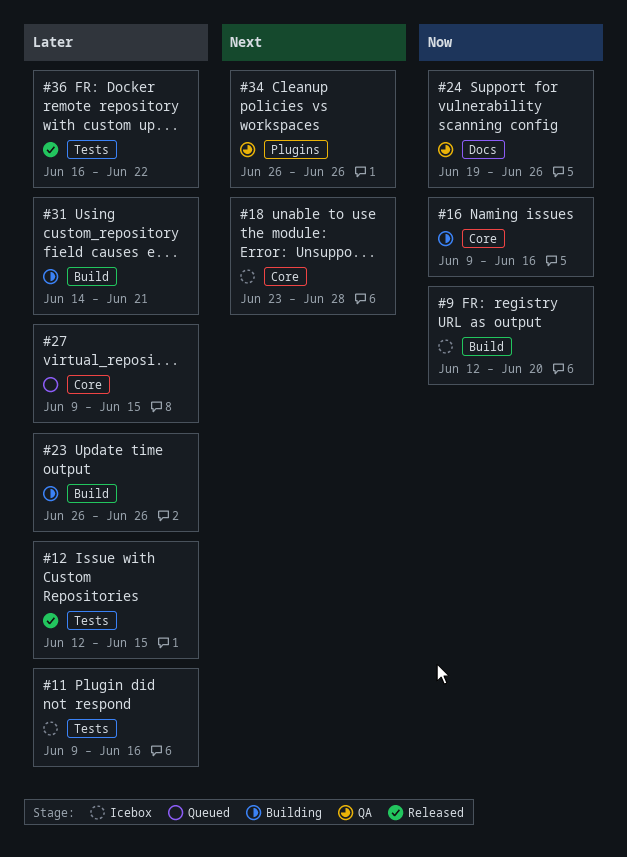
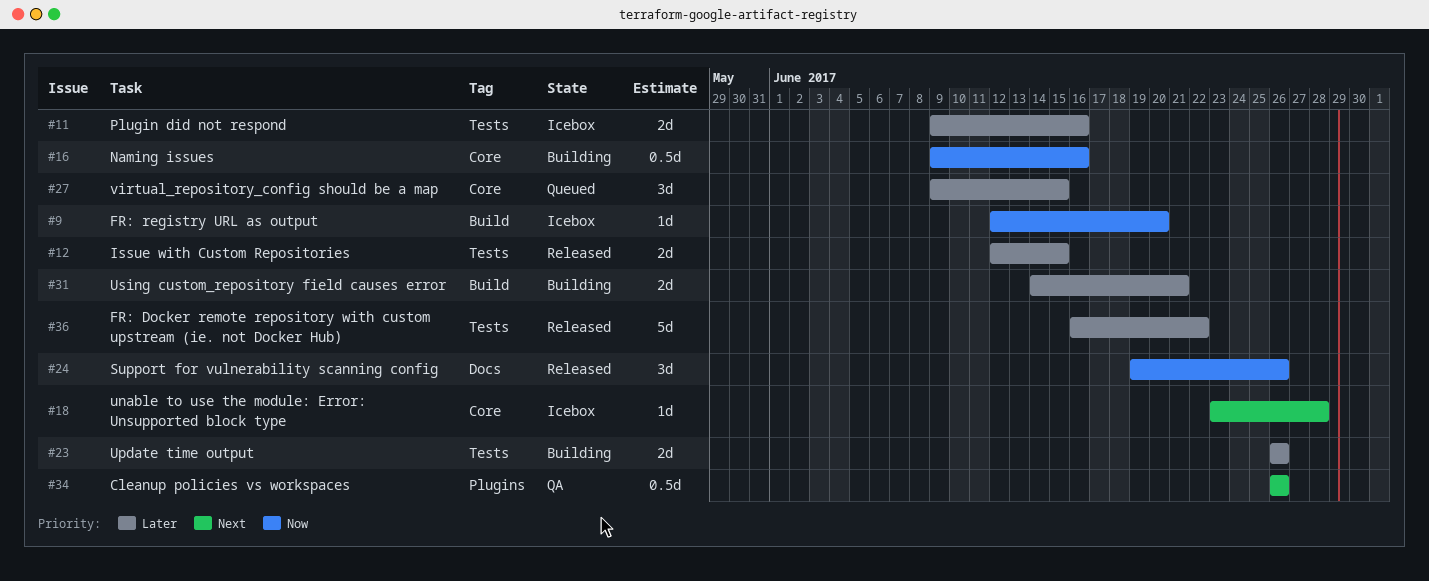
#23, label: Build -> Tests
#24, status: QA -> Released

